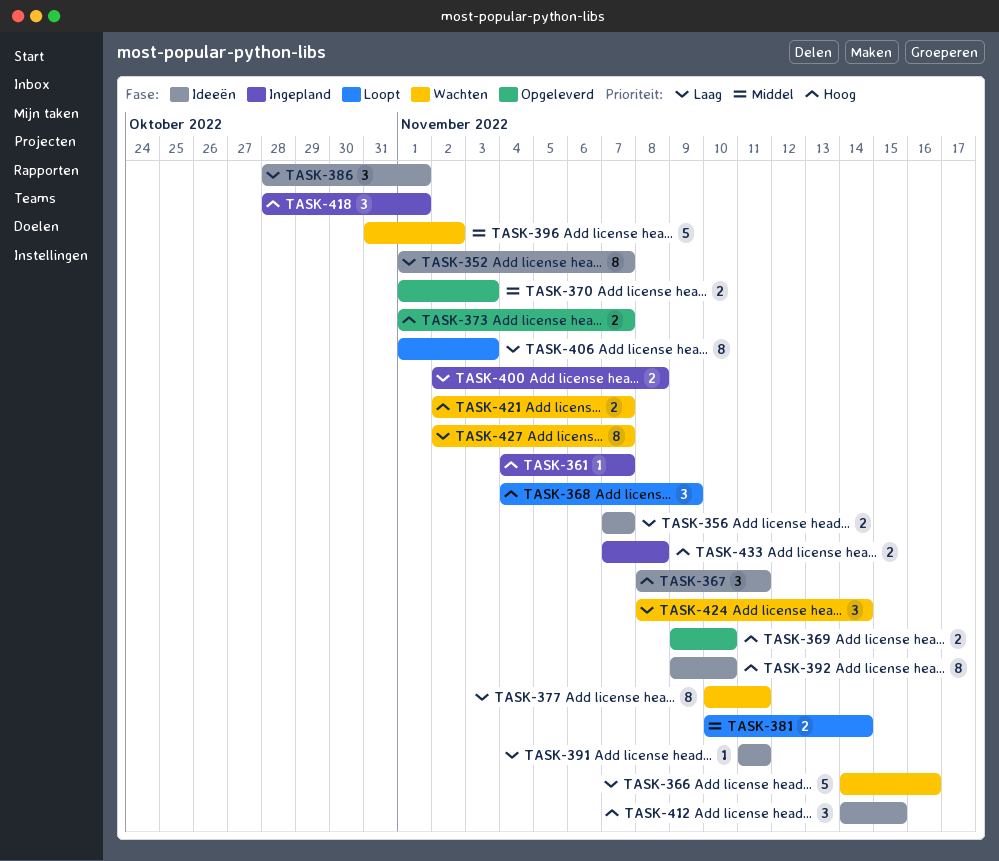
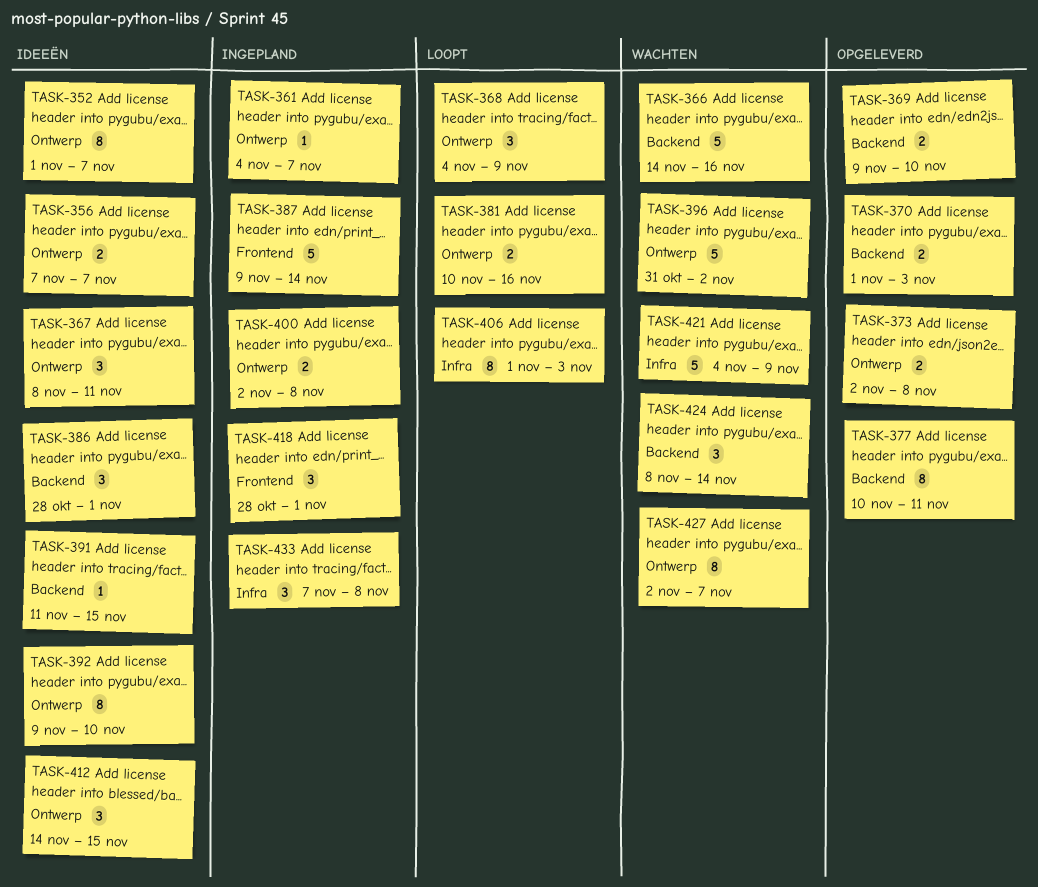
TASK-373, start: Nov 1 -> Nov 2
TASK-373, due: Nov 7 -> Nov 8
TASK-377, status: Wachten -> Opgeleverd
TASK-381, due: Nov 14 -> Nov 16
TASK-387: none -> present
TASK-391, due: Nov 11 -> Nov 15
TASK-421, estimate: 2 -> 5
TASK-421, start: Nov 2 -> Nov 4
TASK-421, due: Nov 7 -> Nov 9
TASK-433, estimate: 2 -> 3

